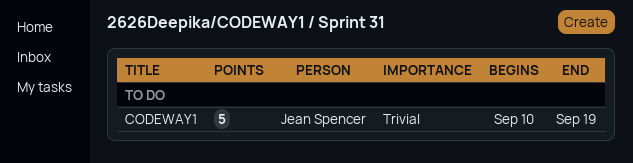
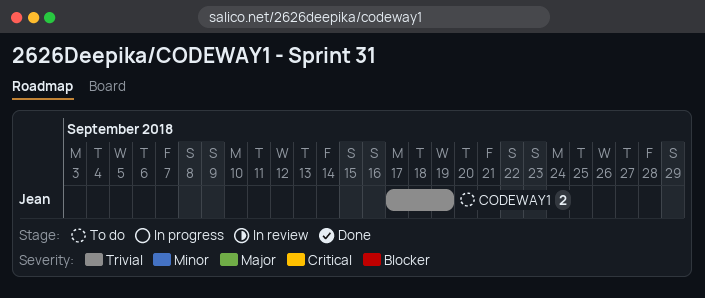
CODEWAY1, estimate: 5 -> 2
CODEWAY1, start: Sep 10 -> Sep 17

